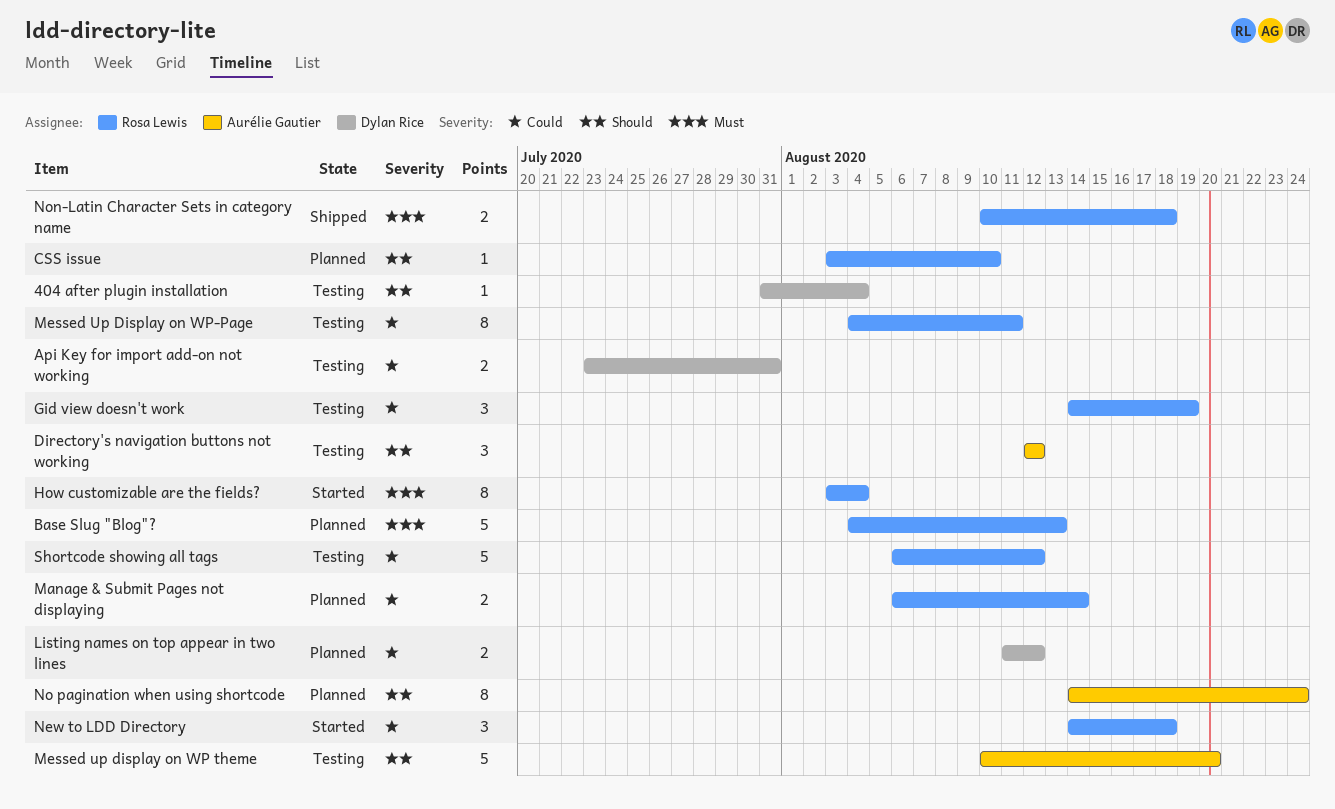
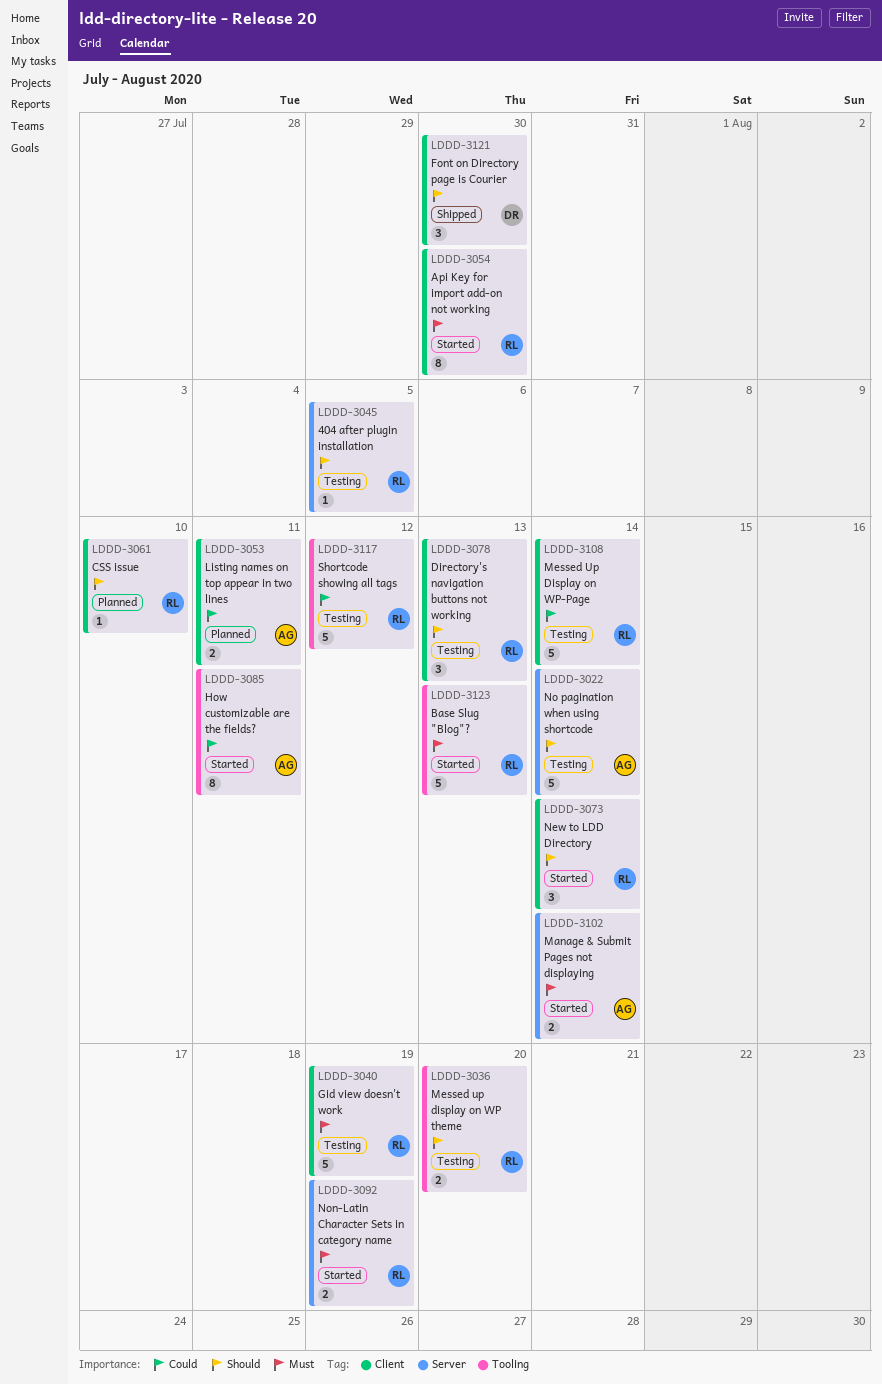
404 after plugin installation, owner: Dylan Rice -> Rosa Lewis
404 after plugin installation, due: Aug 4 -> Aug 5
Api Key for import add-on not working, status: Testing -> Started
Api Key for import add-on not working, owner: Dylan Rice -> Rosa Lewis
Api Key for import add-on not working, priority: Could -> Must
Api Key for import add-on not working, estimate: 2 -> 8
Api Key for import add-on not working, due: Jul 31 -> Jul 30
Base Slug "Blog"?, status: Planned -> Started
Directory's navigation buttons not working, owner: Aurélie Gautier -> Rosa Lewis
Directory's navigation buttons not working, due: Aug 12 -> Aug 13
Font on Directory page is Courier: none -> present
Gid view doesn't work, priority: Could -> Must
Gid view doesn't work, estimate: 3 -> 5
How customizable are the fields?, owner: Rosa Lewis -> Aurélie Gautier
How customizable are the fields?, priority: Must -> Could
How customizable are the fields?, due: Aug 4 -> Aug 11
Listing names on top appear in two lines, owner: Dylan Rice -> Aurélie Gautier
Listing names on top appear in two lines, due: Aug 12 -> Aug 11
Manage & Submit Pages not displaying, status: Planned -> Started
Manage & Submit Pages not displaying, owner: Rosa Lewis -> Aurélie Gautier
Manage & Submit Pages not displaying, priority: Could -> Must
Messed up display on WP theme, owner: Aurélie Gautier -> Rosa Lewis
Messed up display on WP theme, estimate: 5 -> 2
Messed Up Display on WP-Page, estimate: 8 -> 5
Messed Up Display on WP-Page, due: Aug 11 -> Aug 14
New to LDD Directory, priority: Could -> Should
New to LDD Directory, due: Aug 18 -> Aug 14
No pagination when using shortcode, status: Planned -> Testing
No pagination when using shortcode, estimate: 8 -> 5
No pagination when using shortcode, due: Aug 24 -> Aug 14
Non-Latin Character Sets in category name, status: Shipped -> Started
Non-Latin Character Sets in category name, due: Aug 18 -> Aug 19

